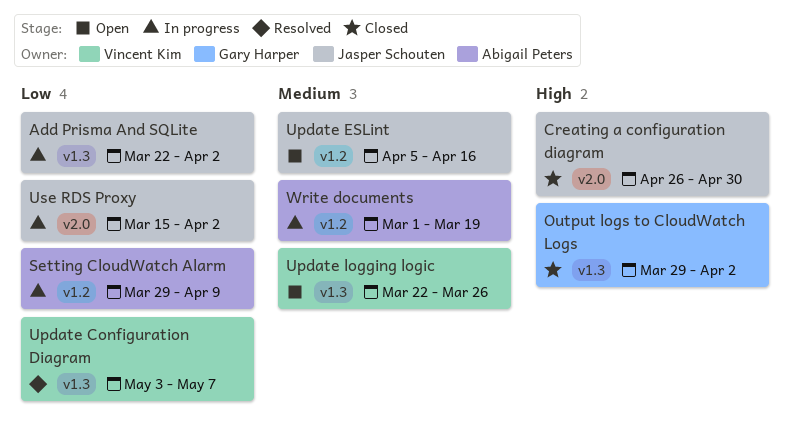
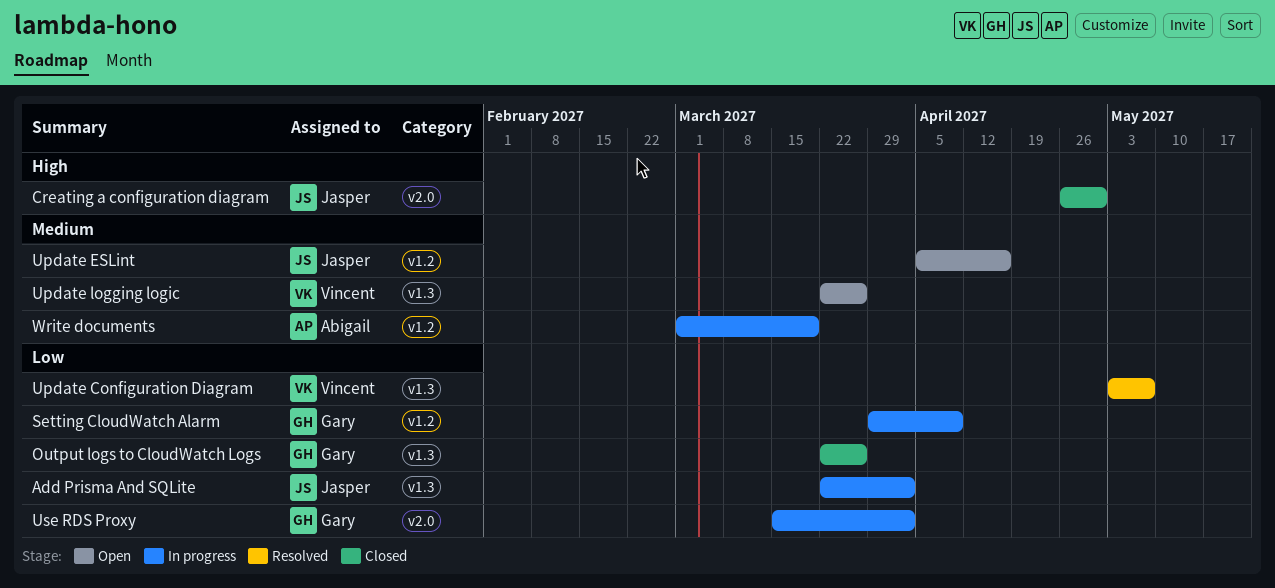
Output logs to CloudWatch Logs, priority: High -> Low
Output logs to CloudWatch Logs, start: Mar 29 -> Mar 22
Output logs to CloudWatch Logs, due: Apr 2 -> Mar 26
Setting CloudWatch Alarm, owner: Abigail Peters -> Gary Harper
Use RDS Proxy, owner: Jasper Schouten -> Gary Harper

